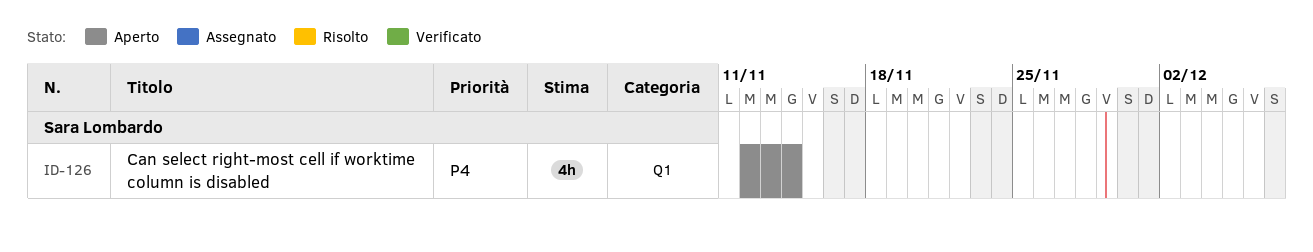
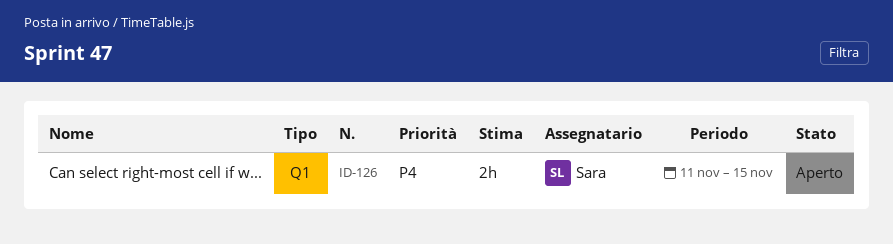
ID-126, estimate: 4h -> 2h
ID-126, start: Nov 12 -> Nov 11
ID-126, due: Nov 14 -> Nov 15

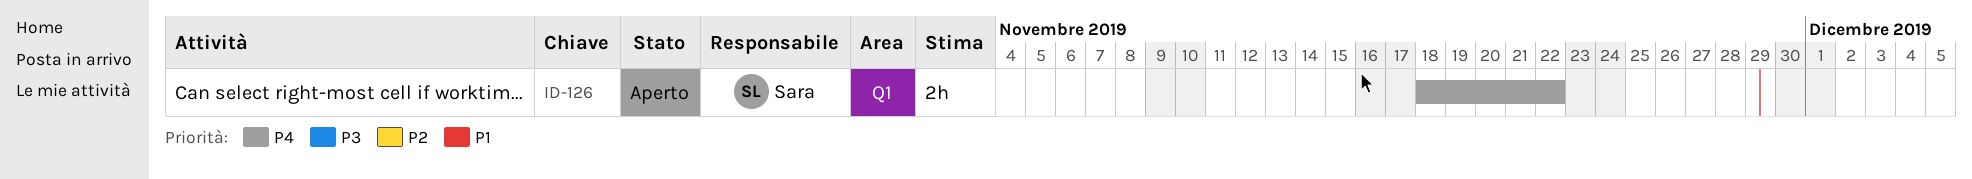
ID-126, start: Nov 11 -> Nov 18
ID-126, due: Nov 15 -> Nov 22

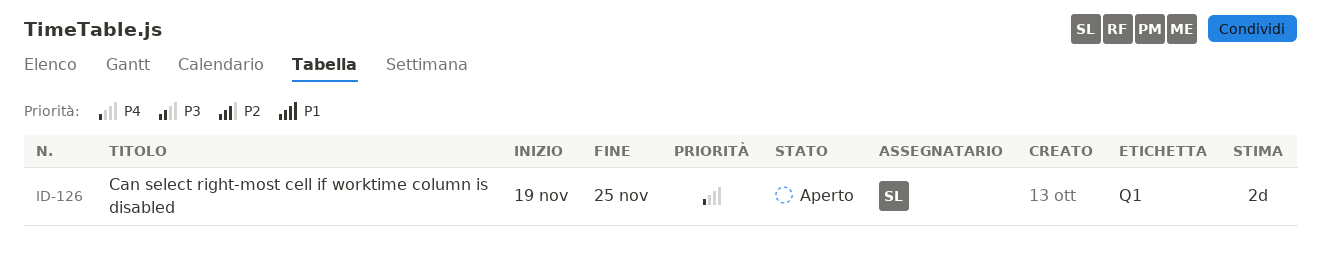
ID-126, estimate: 2h -> 2d
ID-126, start: Nov 18 -> Nov 19
ID-126, due: Nov 22 -> Nov 25

